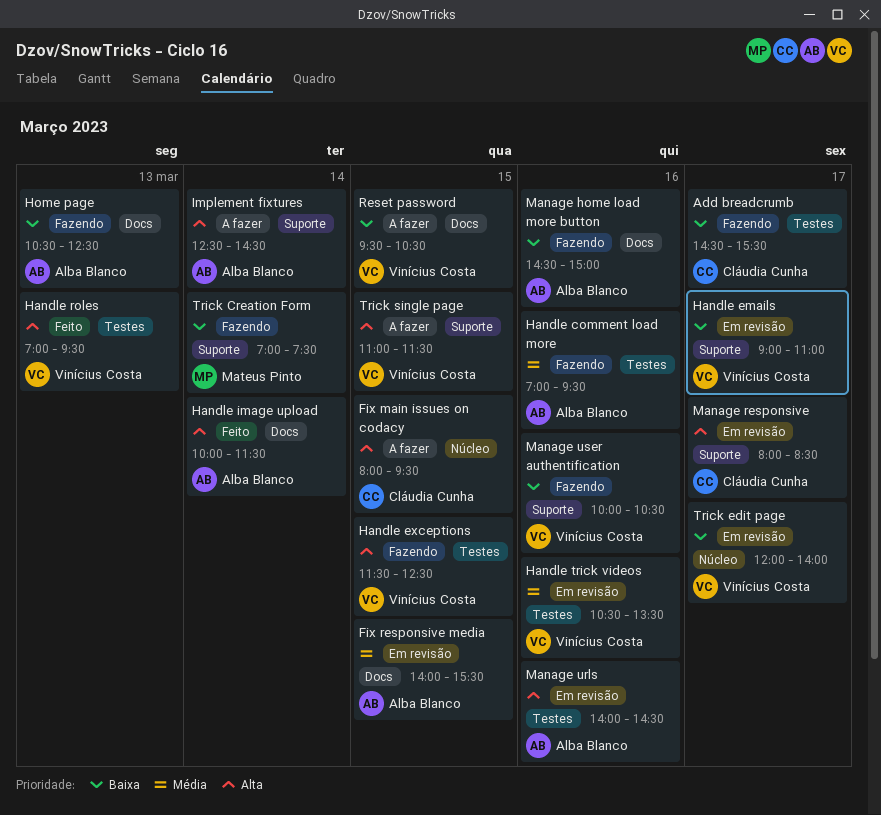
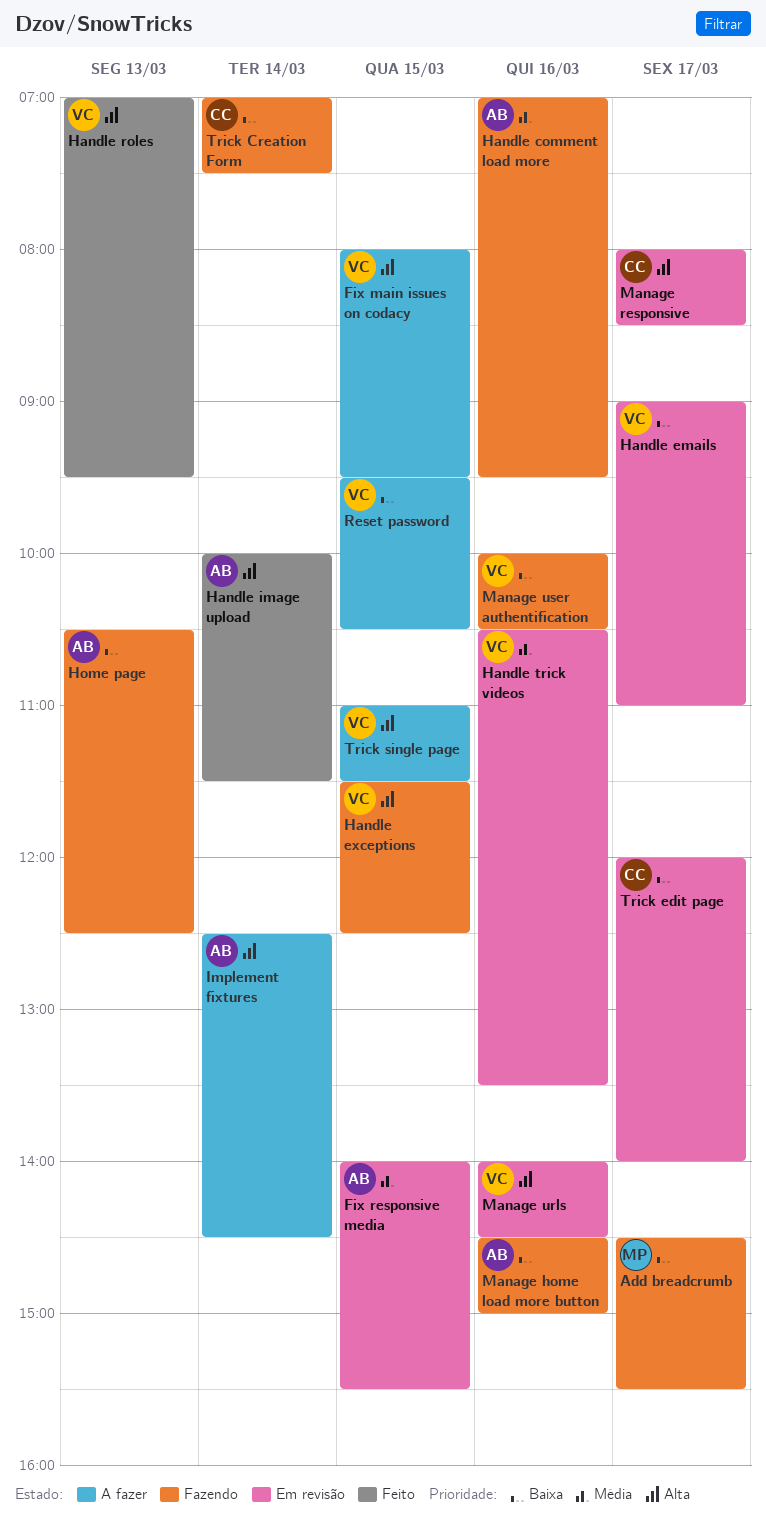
Add breadcrumb, owner: Cláudia Cunha -> Mateus Pinto
Fix main issues on codacy, owner: Cláudia Cunha -> Vinícius Costa
Manage urls, owner: Alba Blanco -> Vinícius Costa
Trick Creation Form, owner: Mateus Pinto -> Cláudia Cunha
Trick edit page, owner: Vinícius Costa -> Cláudia Cunha

